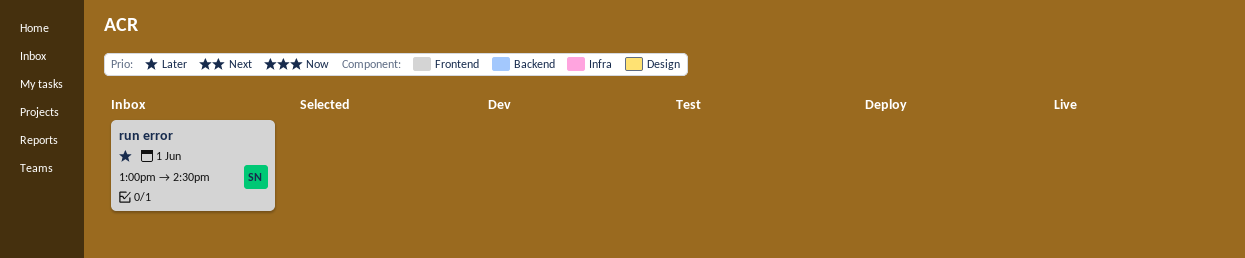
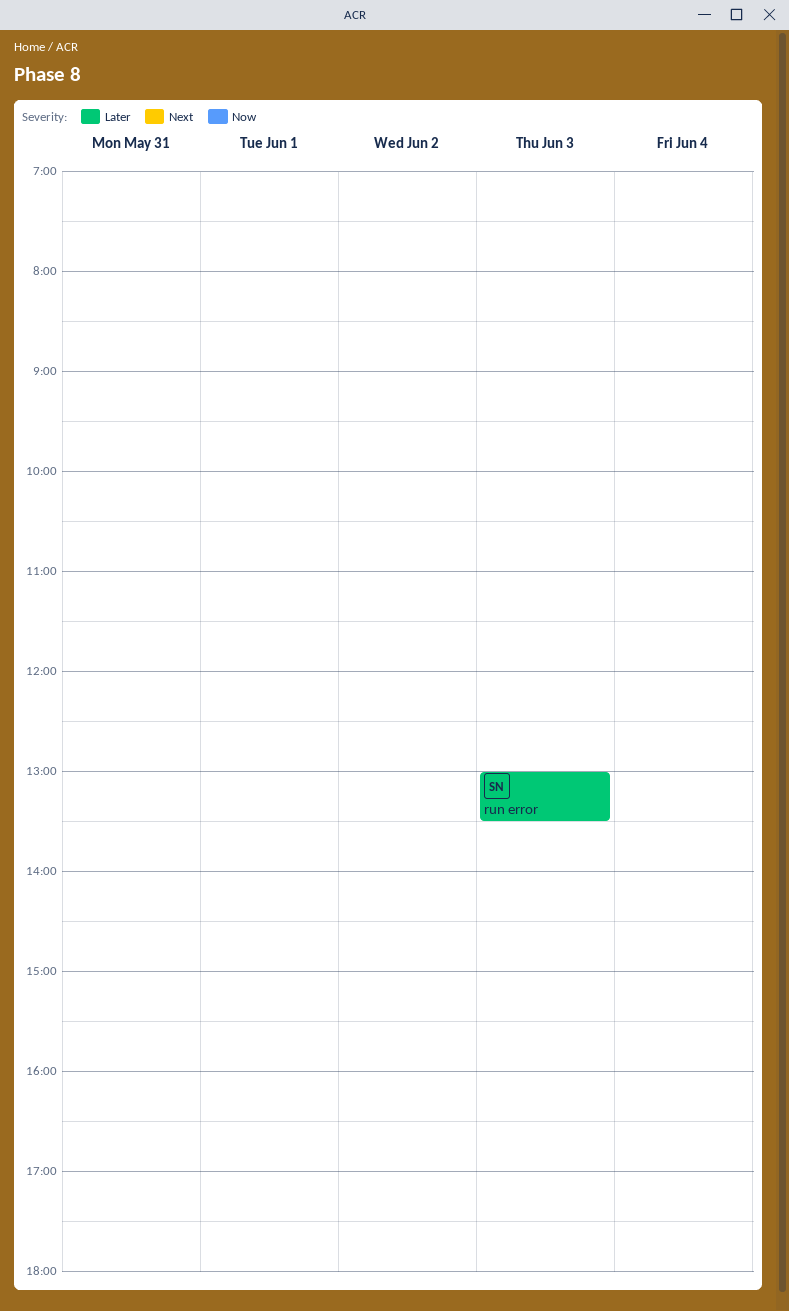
run error, day: Jun 1 -> Jun 3
run error, ends: 14:30 -> 13:30

